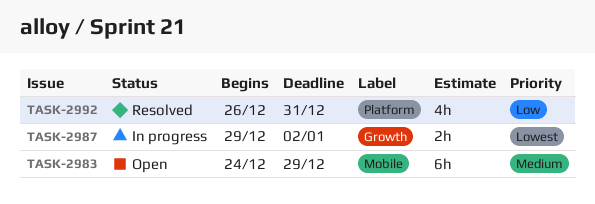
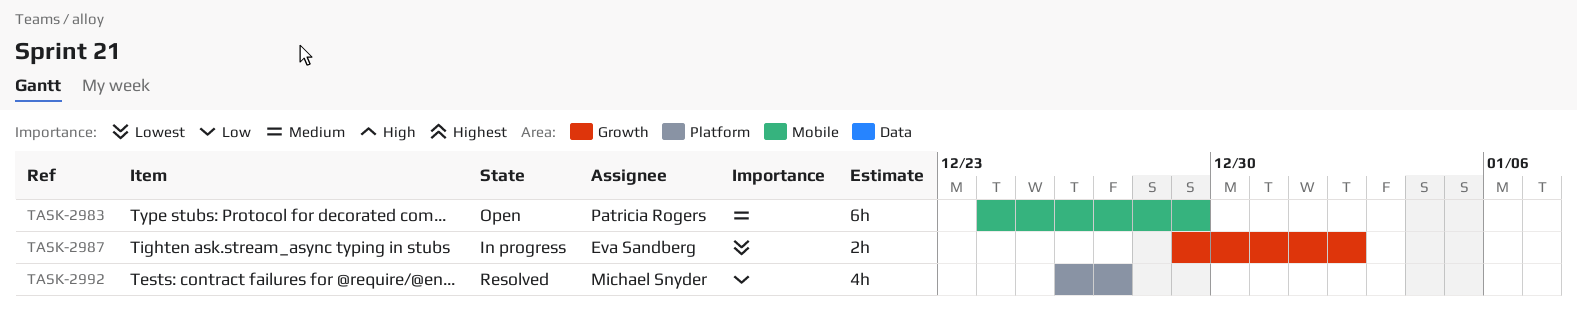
TASK-2992, due: Dec 31 -> Dec 27

